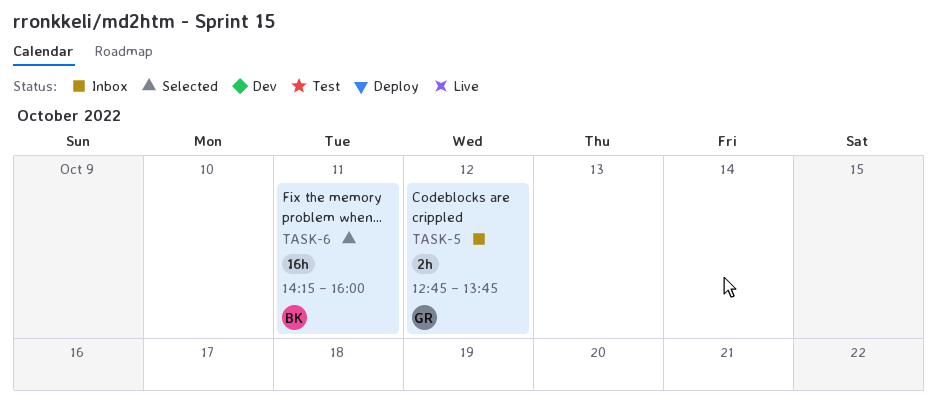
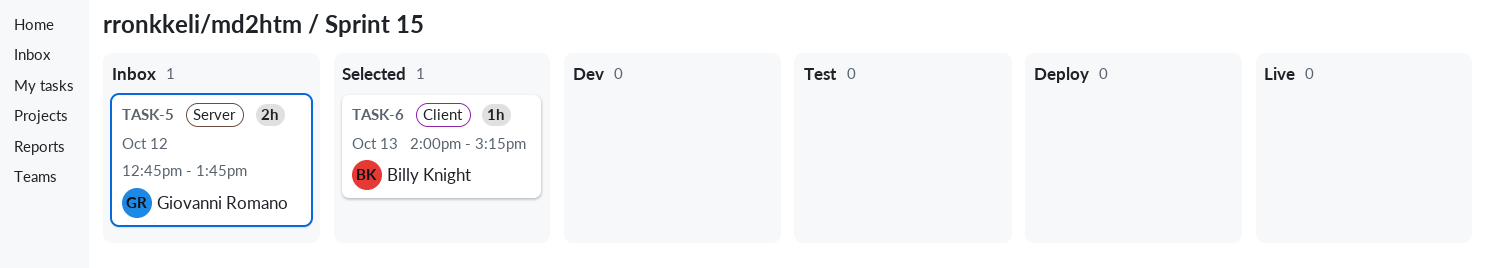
TASK-6, estimate: 16h -> 1h
TASK-6, day: Oct 11 -> Oct 13
TASK-6, begins: 14:15 -> 14:00
TASK-6, ends: 16:00 -> 15:15

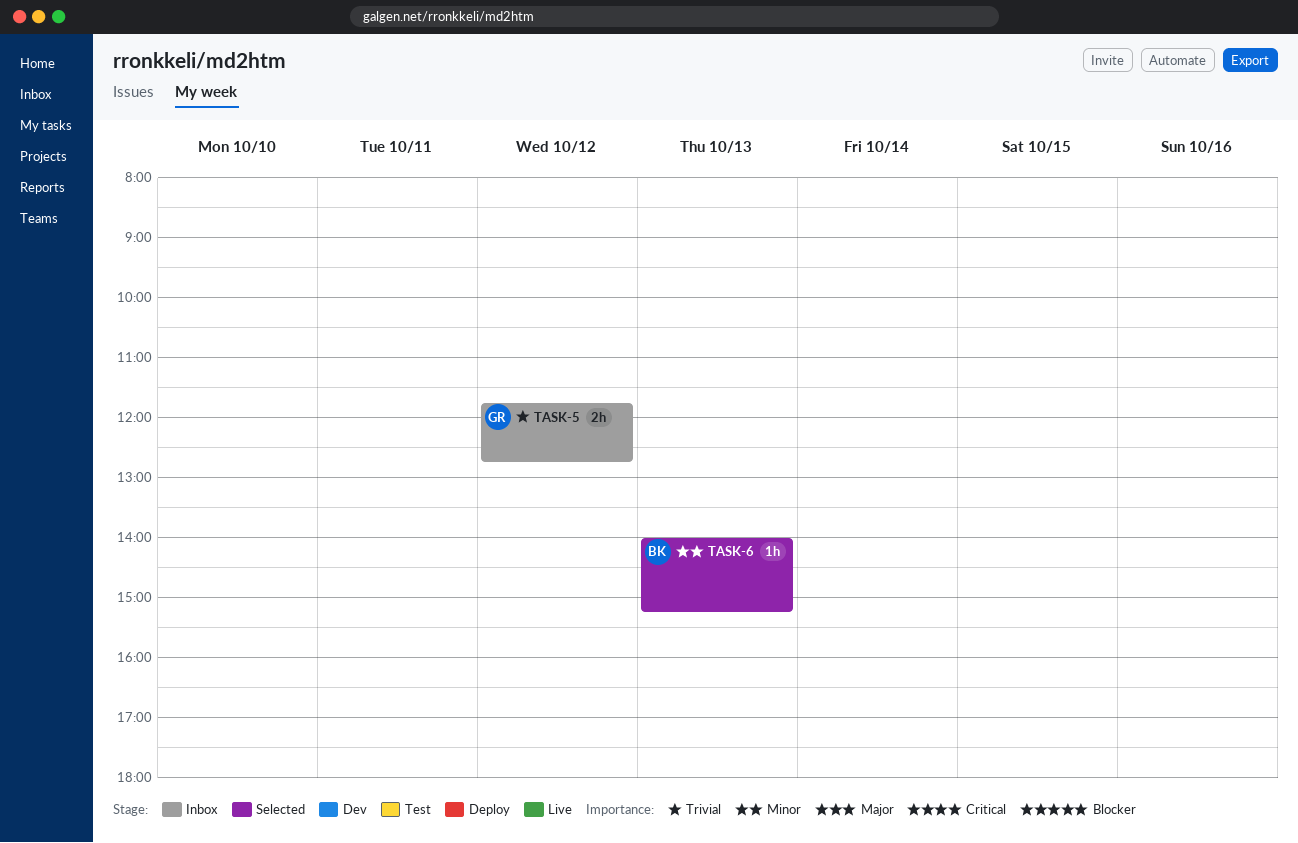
TASK-5, begins: 12:45 -> 11:45
TASK-5, ends: 13:45 -> 12:45

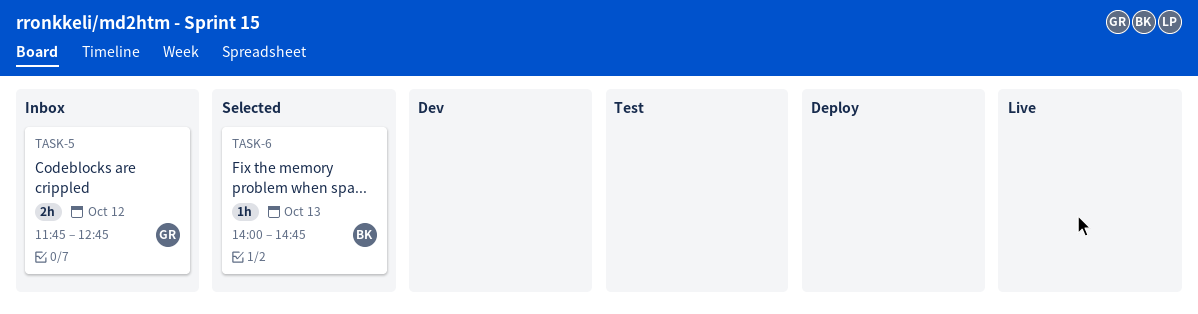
TASK-6, ends: 15:15 -> 14:45

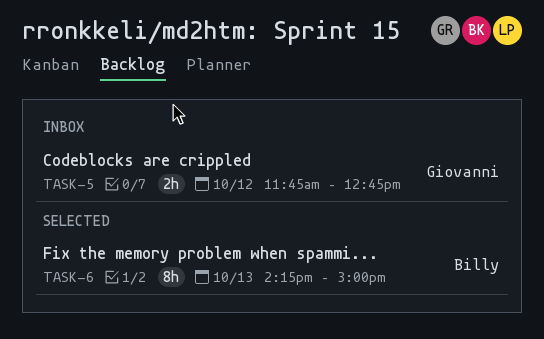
TASK-6, estimate: 1h -> 8h
TASK-6, begins: 14:00 -> 14:15
TASK-6, ends: 14:45 -> 15:00

